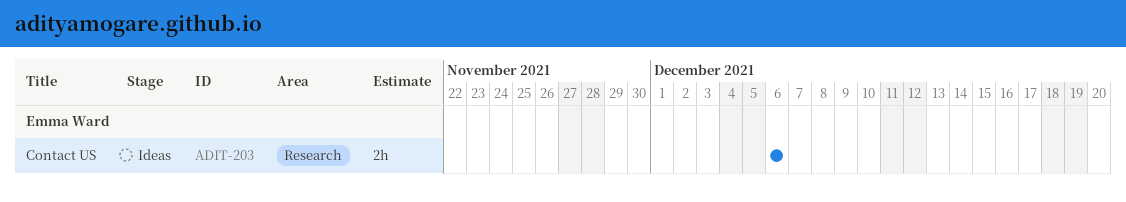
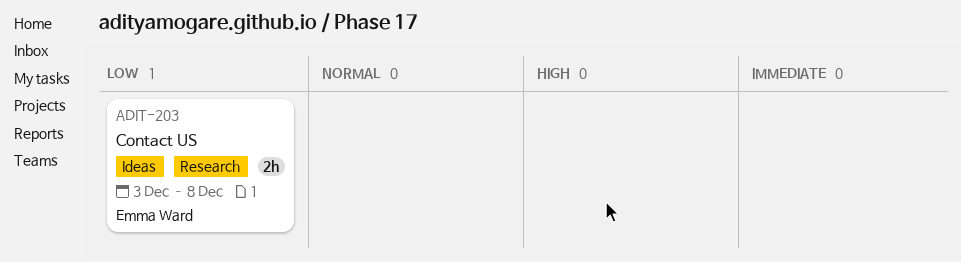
ADIT-203, start: Dec 6 -> Dec 3
ADIT-203, due: Dec 6 -> Dec 8

